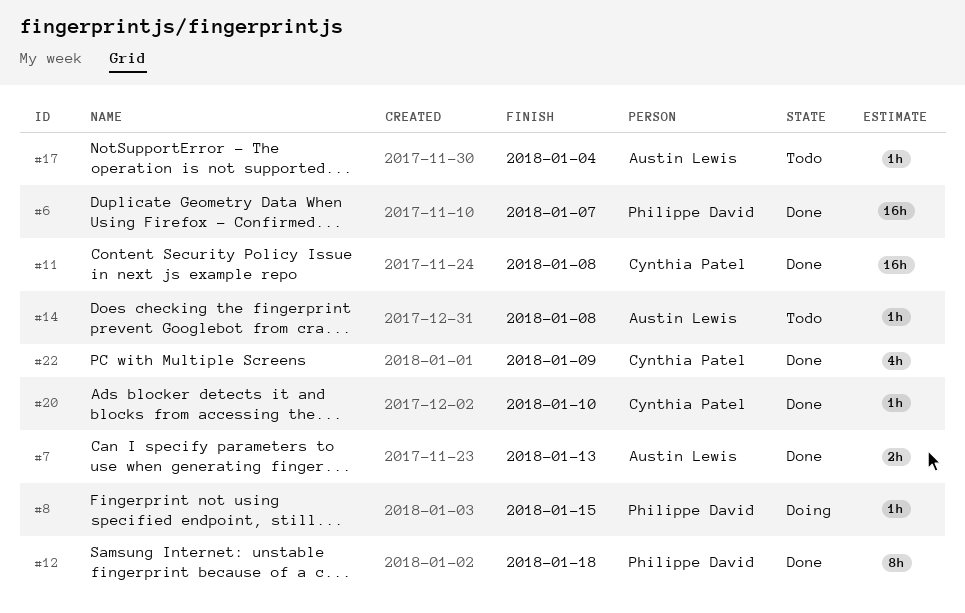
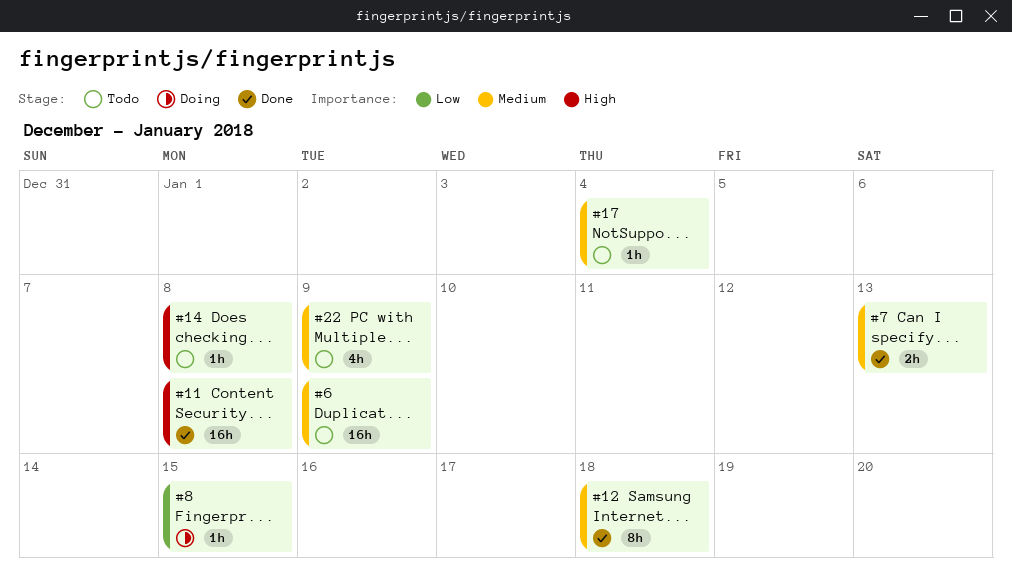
#6, status: Done -> Todo
#6, due: Jan 7 -> Jan 9
#20: present -> none
#22, status: Done -> Todo

